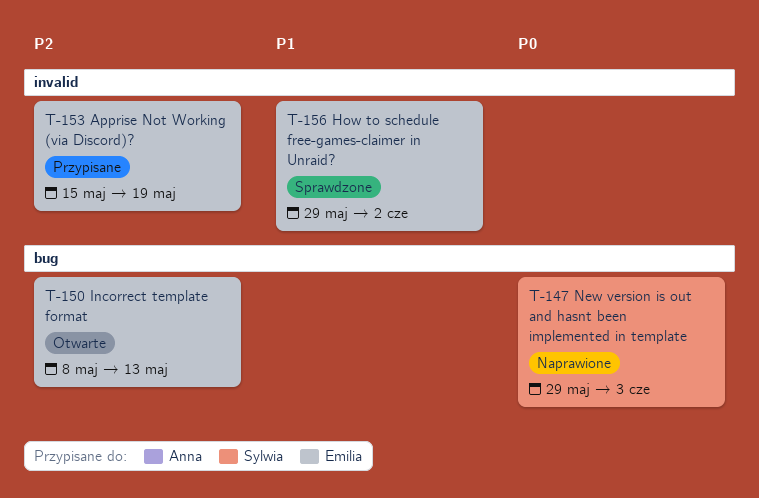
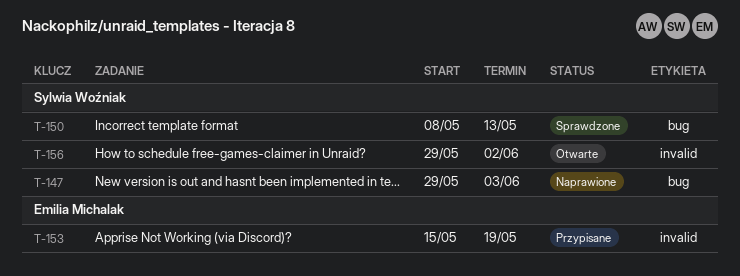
T-150, status: Otwarte -> Sprawdzone
T-150, owner: Emilia Michalak -> Sylwia Woźniak
T-156, status: Sprawdzone -> Otwarte
T-156, owner: Emilia Michalak -> Sylwia Woźniak

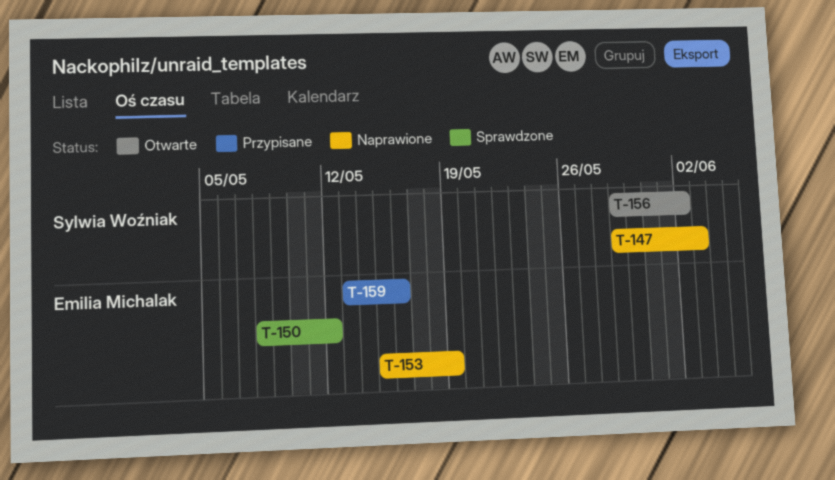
T-150, owner: Sylwia Woźniak -> Emilia Michalak
T-150, due: May 13 -> May 12
T-153, status: Przypisane -> Naprawione
T-159: none -> present

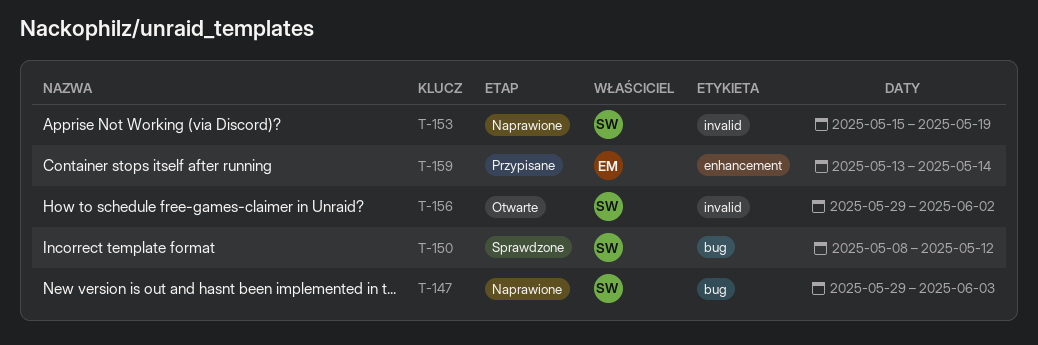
T-150, owner: Emilia Michalak -> Sylwia Woźniak
T-153, owner: Emilia Michalak -> Sylwia Woźniak
T-159, due: May 16 -> May 14

